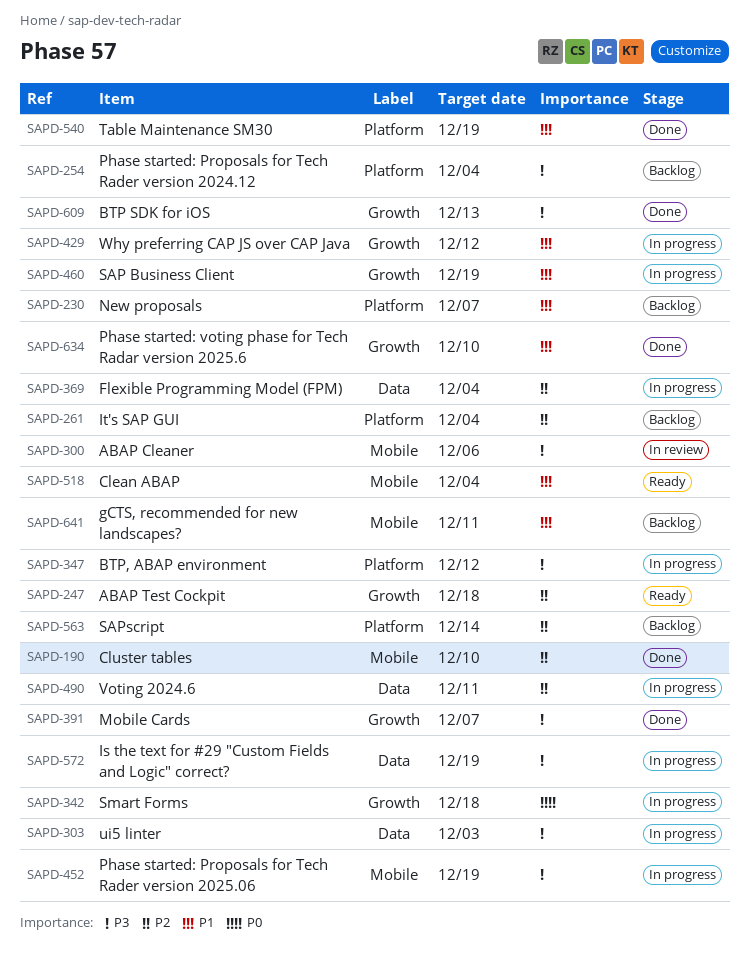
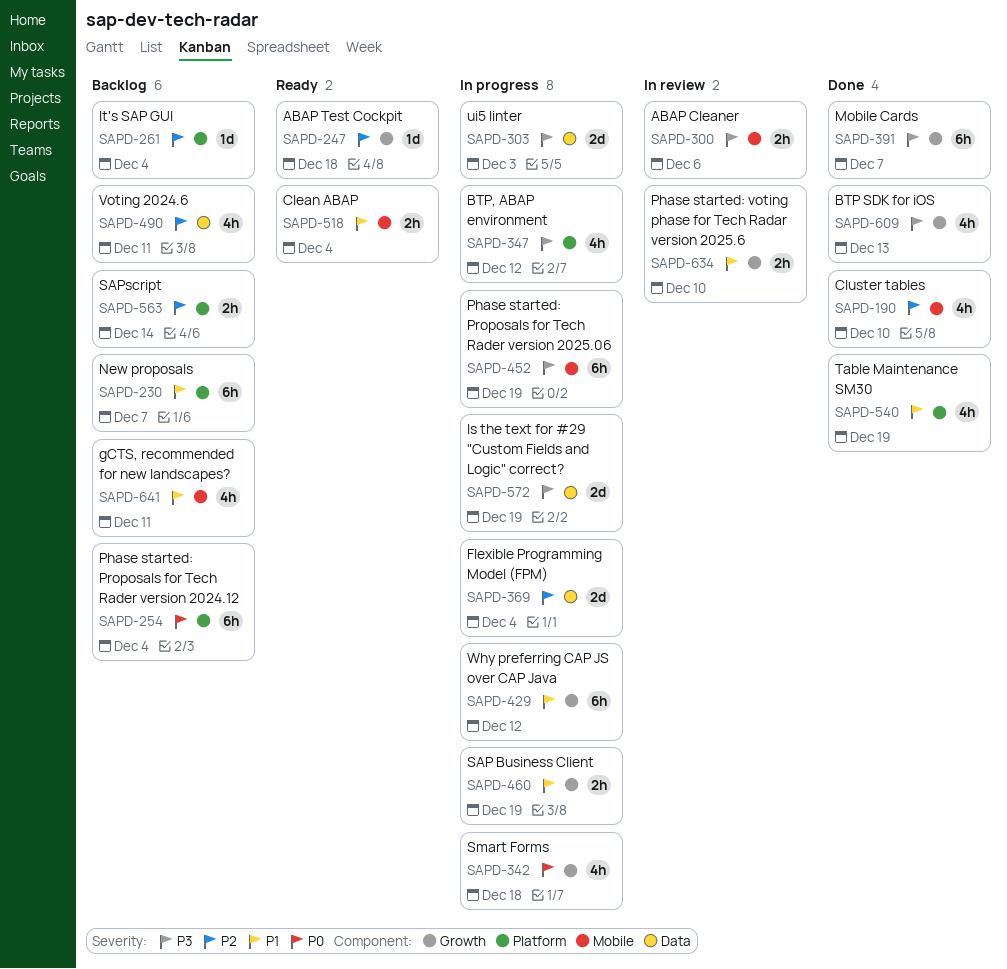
SAPD-254, priority: P3 -> P0
SAPD-490, status: In progress -> Backlog
SAPD-634, status: Done -> In review

